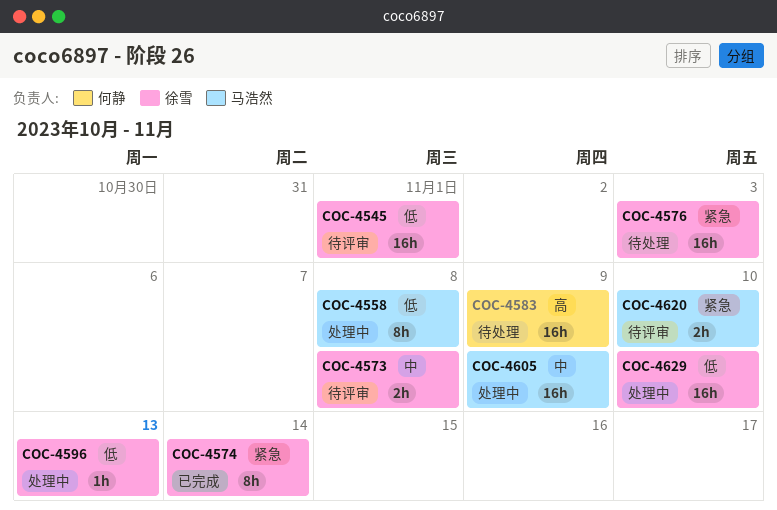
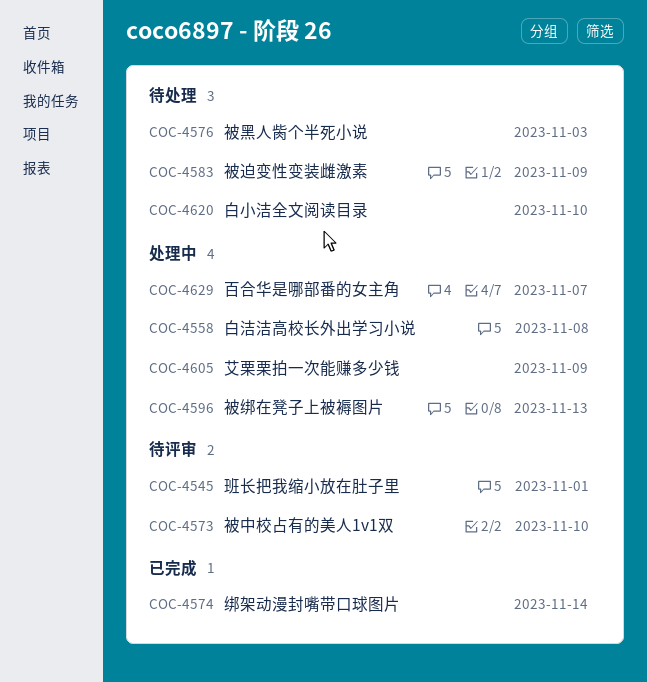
COC-4573, due: Nov 8 -> Nov 10
COC-4620, status: 待评审 -> 待处理
COC-4629, due: Nov 10 -> Nov 7

